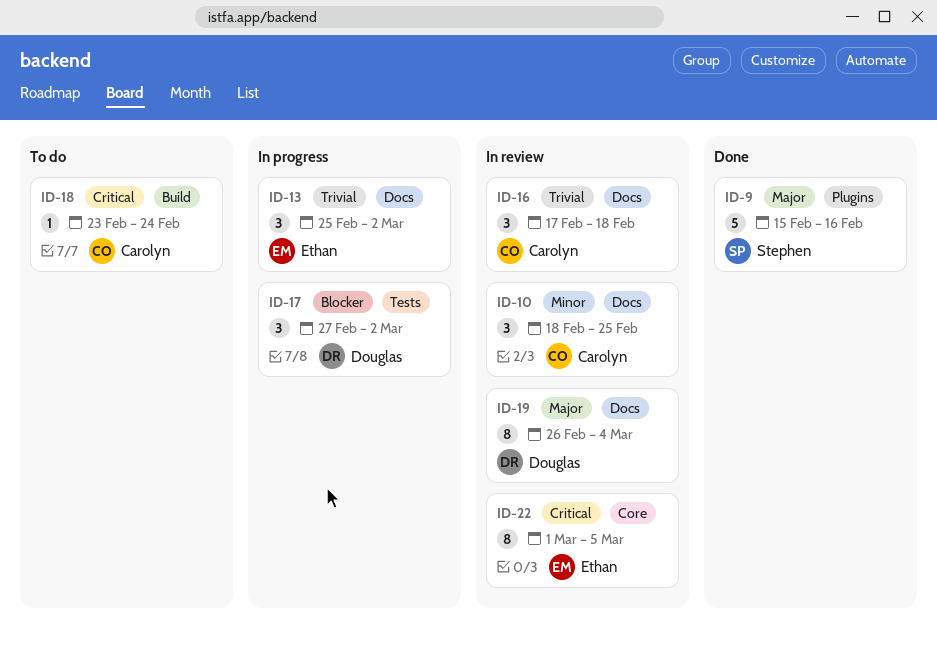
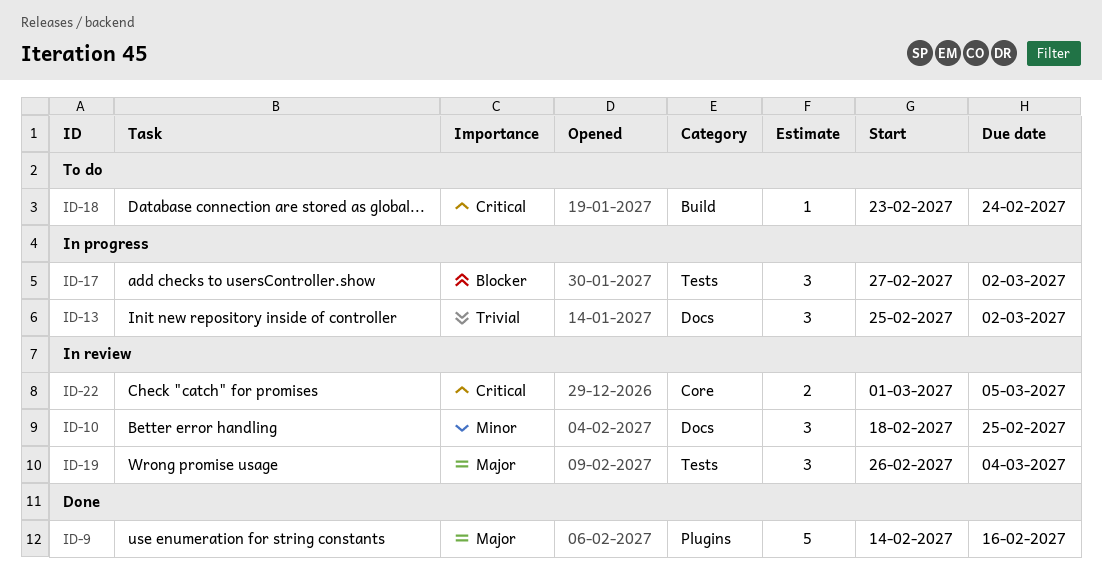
ID-9, start: Feb 15 -> Feb 14
ID-16: present -> none
ID-19, label: Docs -> Tests
ID-19, estimate: 8 -> 3
ID-22, estimate: 8 -> 2

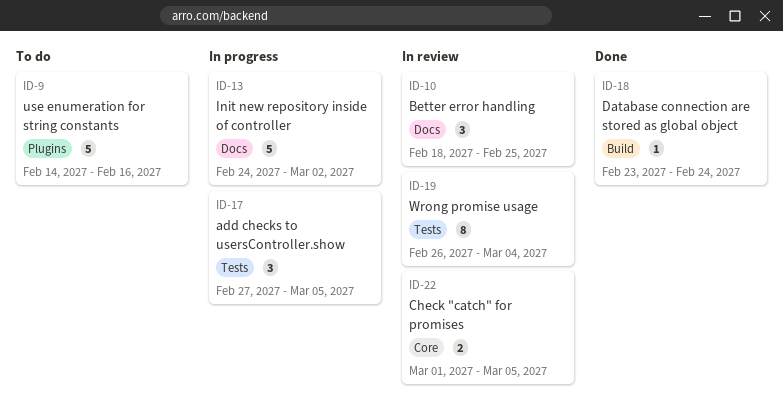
ID-9, status: Done -> To do
ID-13, estimate: 3 -> 5
ID-13, start: Feb 25 -> Feb 24
ID-17, due: Mar 2 -> Mar 5
ID-18, status: To do -> Done
ID-19, estimate: 3 -> 8

